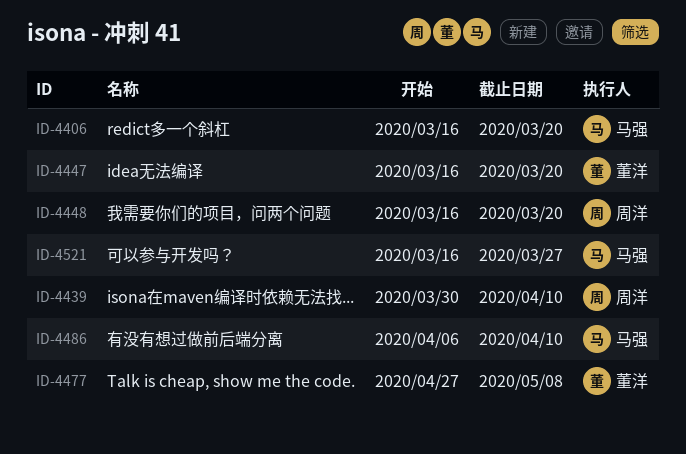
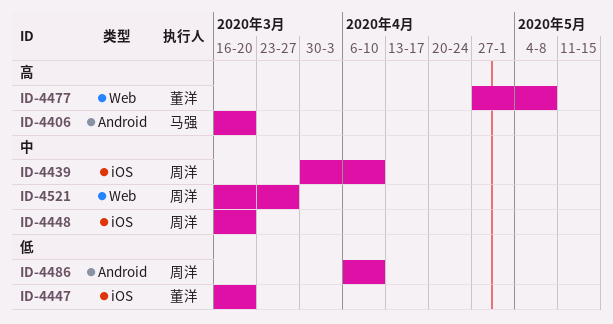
ID-4486, owner: 马强 -> 周洋
ID-4521, owner: 马强 -> 周洋

